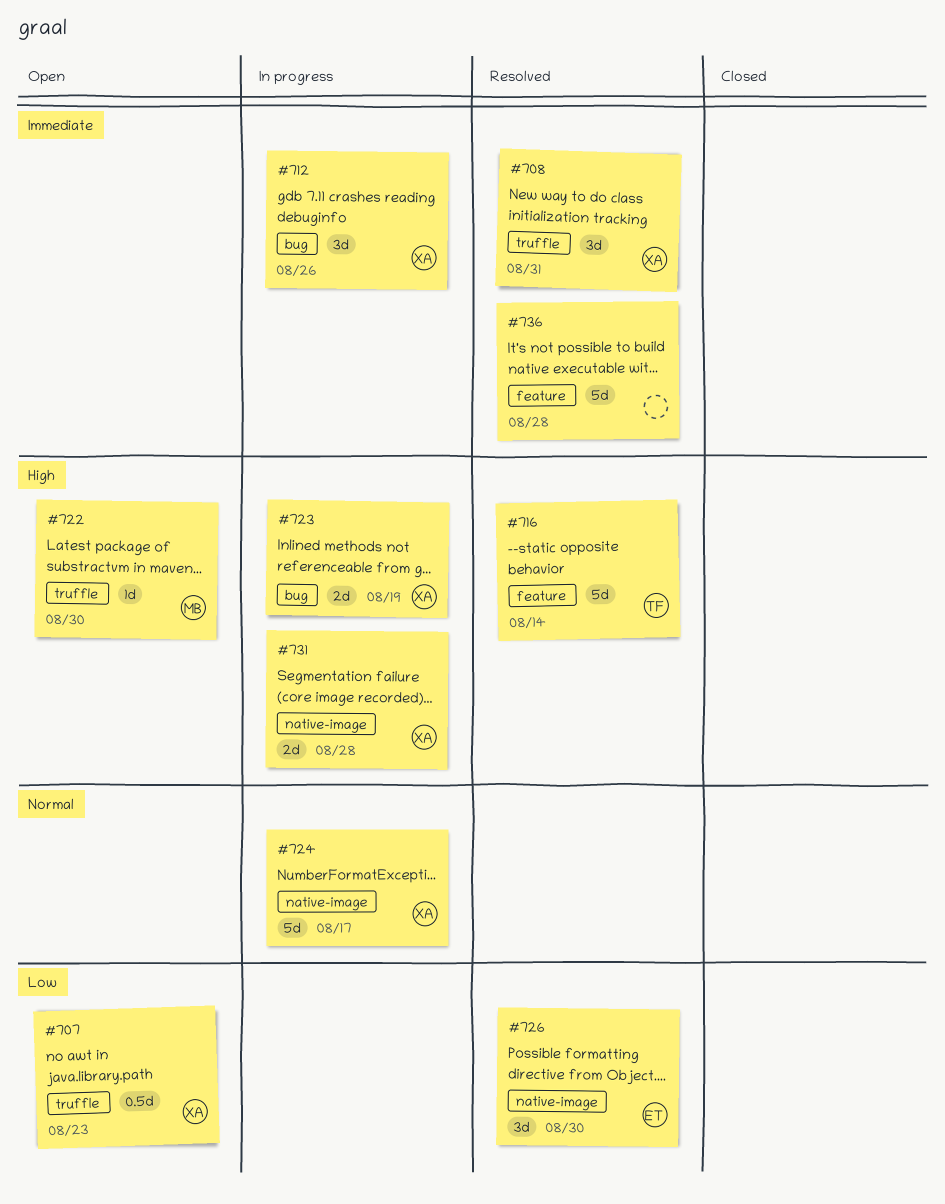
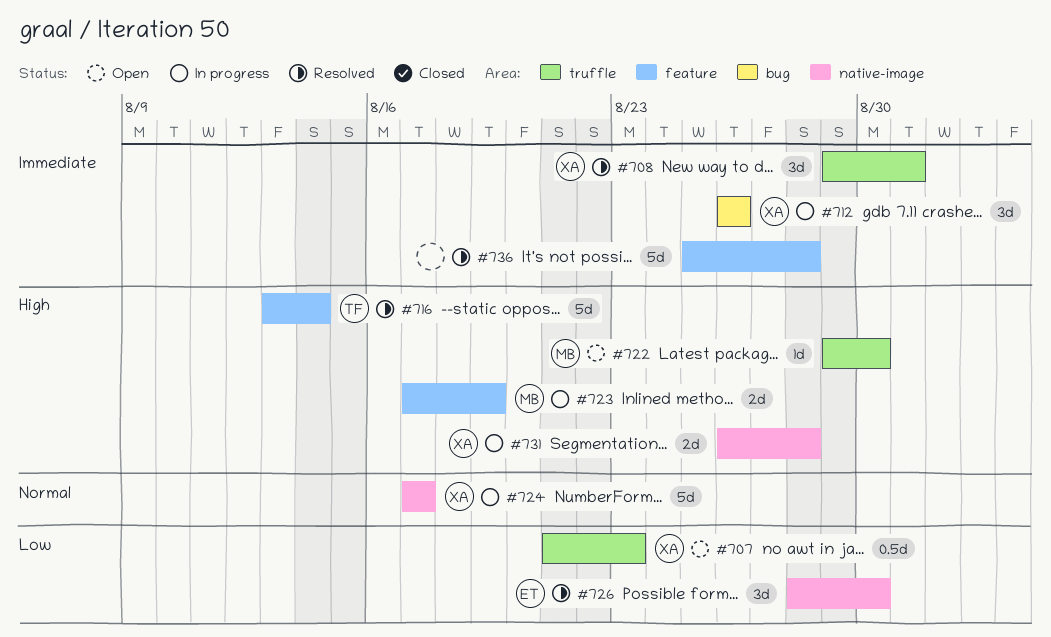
#723, owner: XA -> MB
#723, label: bug -> feature

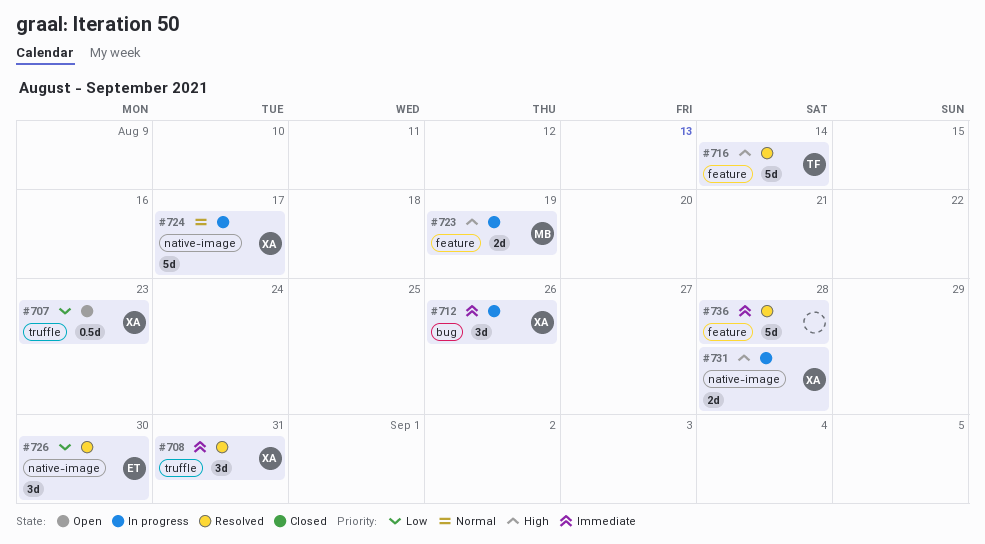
#722: present -> none

